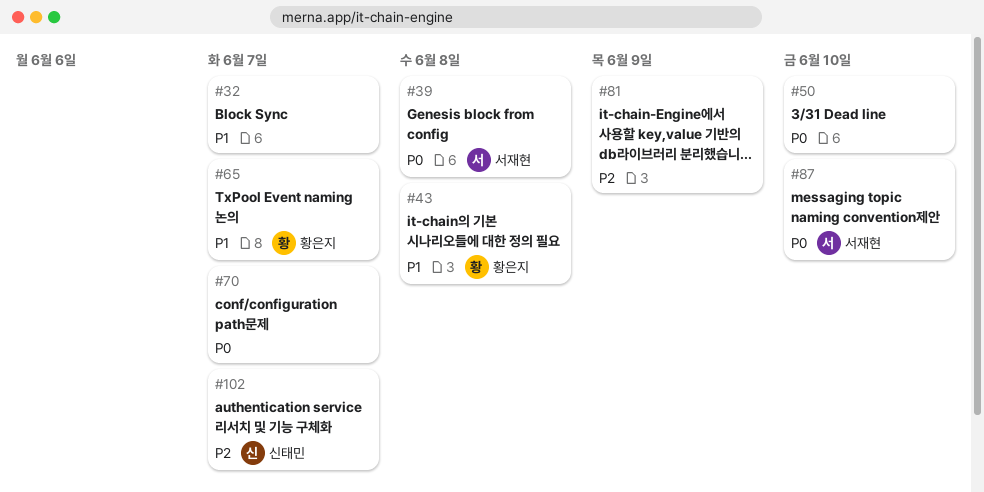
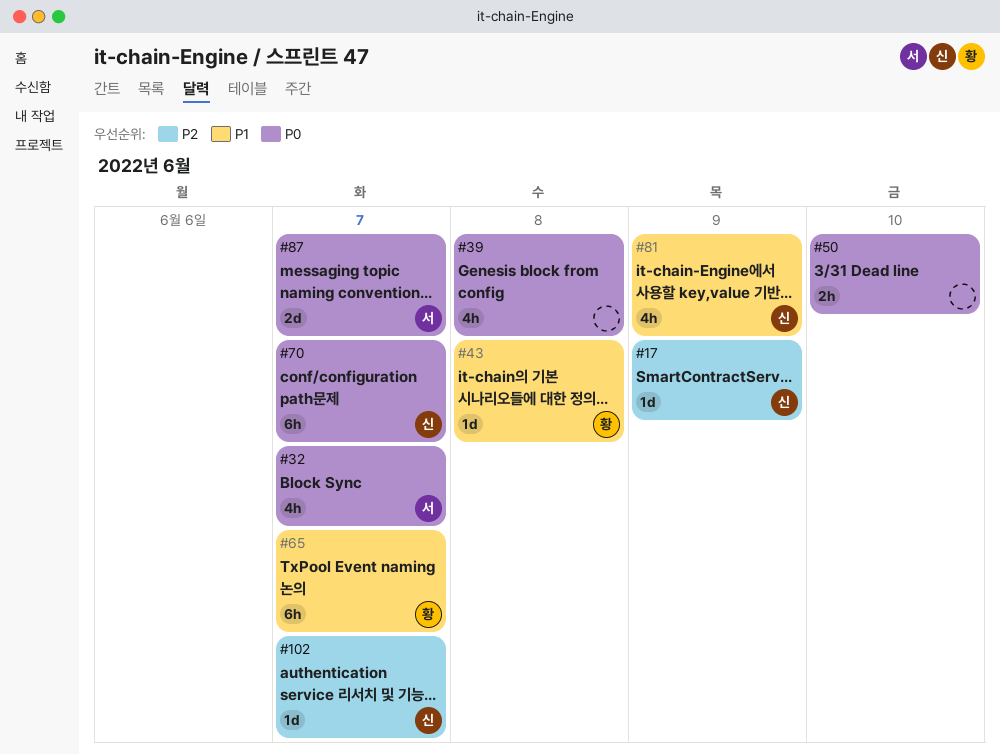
#17: none -> present
#32, owner: none -> 서재현
#32, priority: P1 -> P0
#39, owner: 서재현 -> none
#70, owner: none -> 신태민
#81, owner: none -> 신태민
#81, priority: P2 -> P1
#87, due: Jun 10 -> Jun 7

